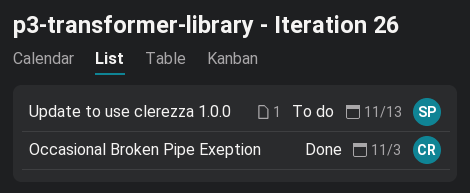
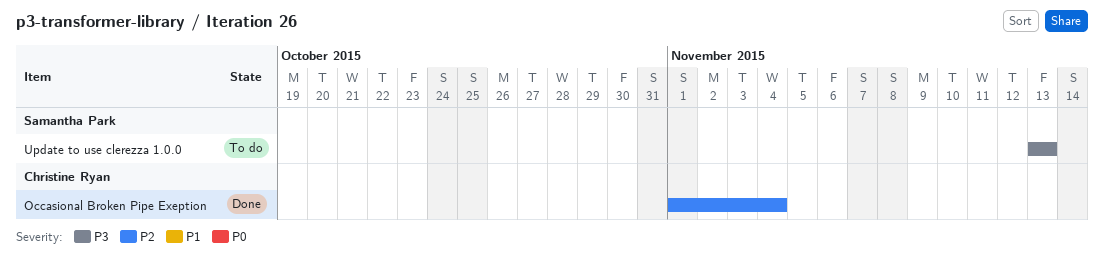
Occasional Broken Pipe Exeption, due: Nov 3 -> Nov 4

